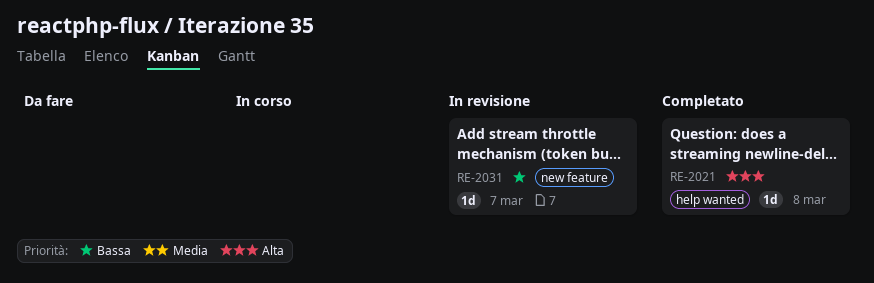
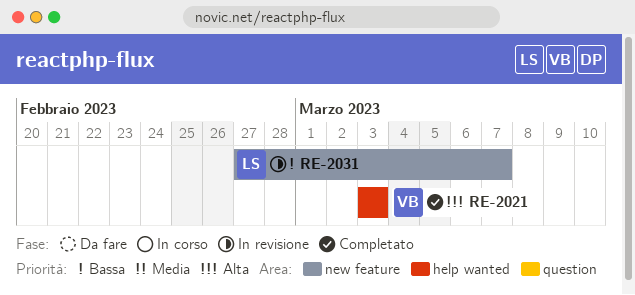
RE-2021, due: Mar 8 -> Mar 3

